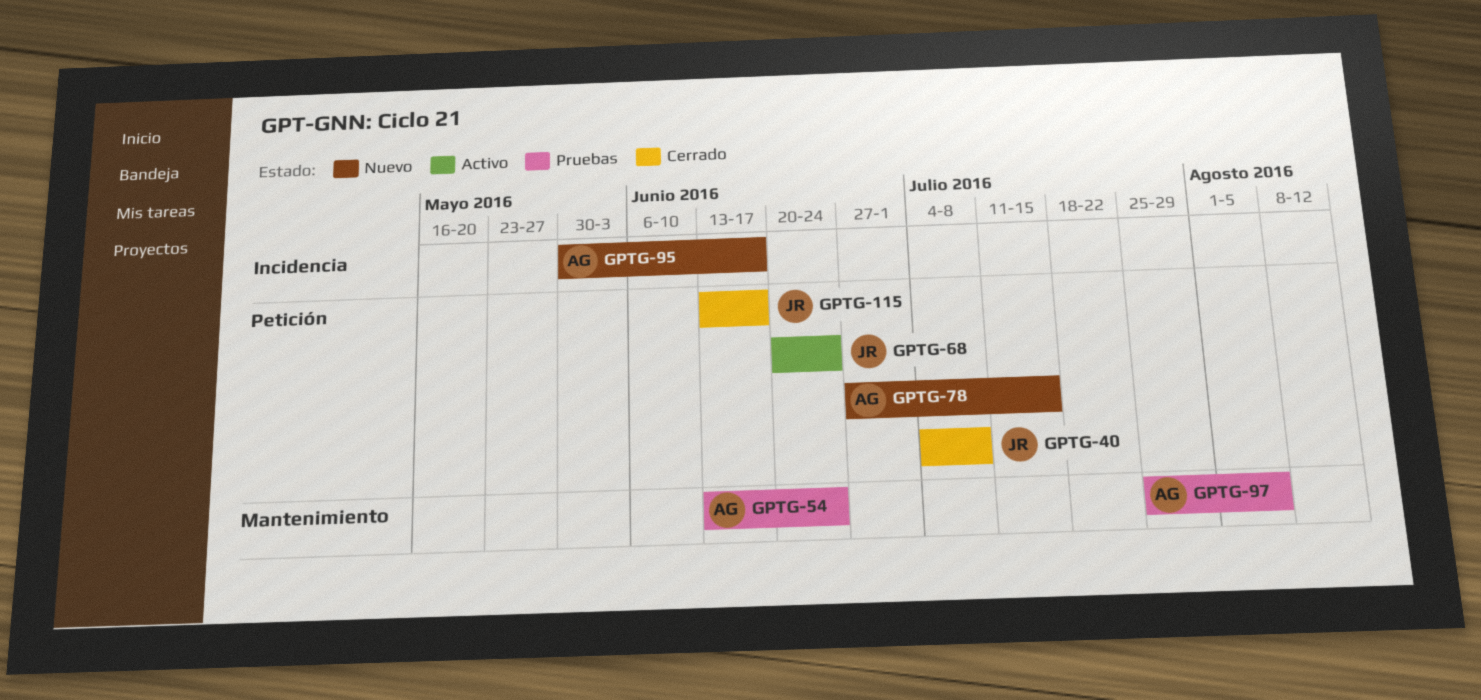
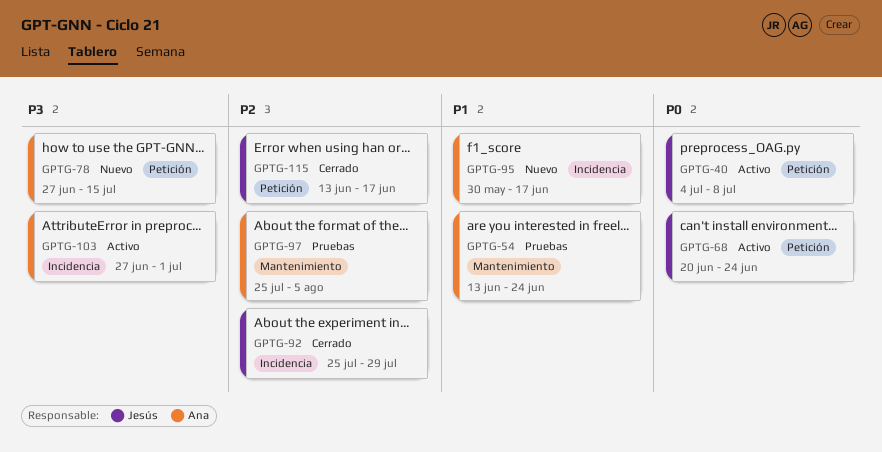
GPTG-40, status: Cerrado -> Activo
GPTG-92: none -> present
GPTG-103: none -> present

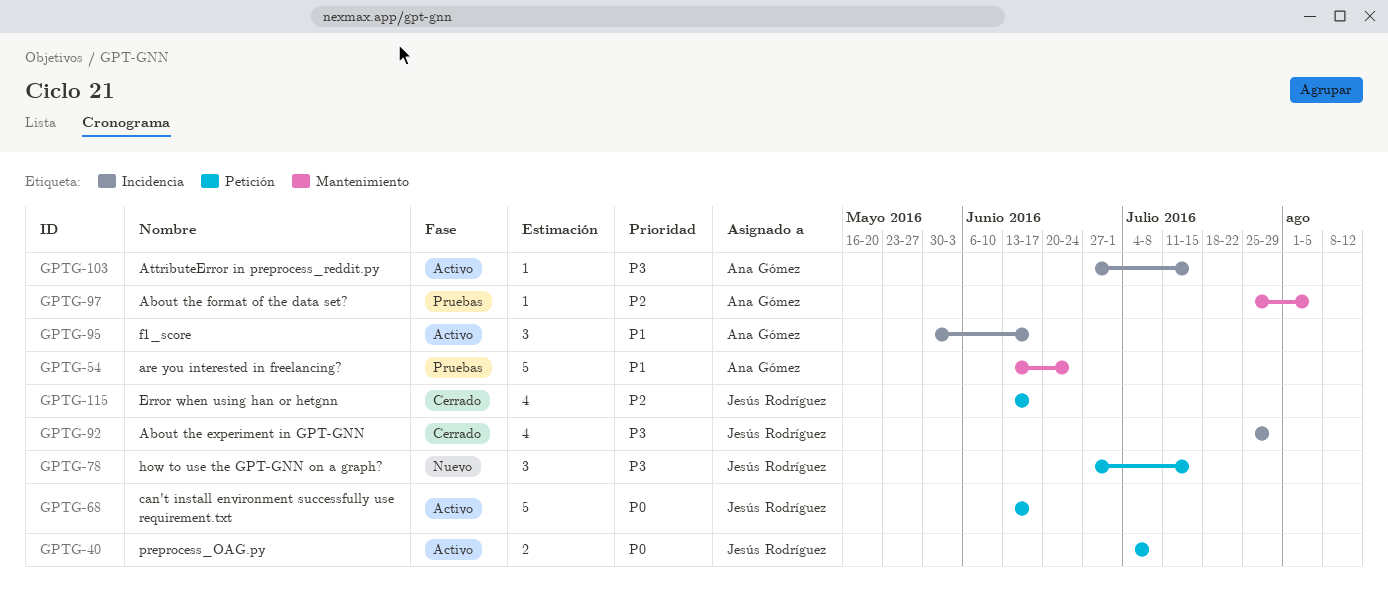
GPTG-68, start: Jun 20 -> Jun 13
GPTG-68, due: Jun 24 -> Jun 17
GPTG-78, owner: Ana Gómez -> Jesús Rodríguez
GPTG-92, priority: P2 -> P3
GPTG-95, status: Nuevo -> Activo
GPTG-103, due: Jul 1 -> Jul 15

